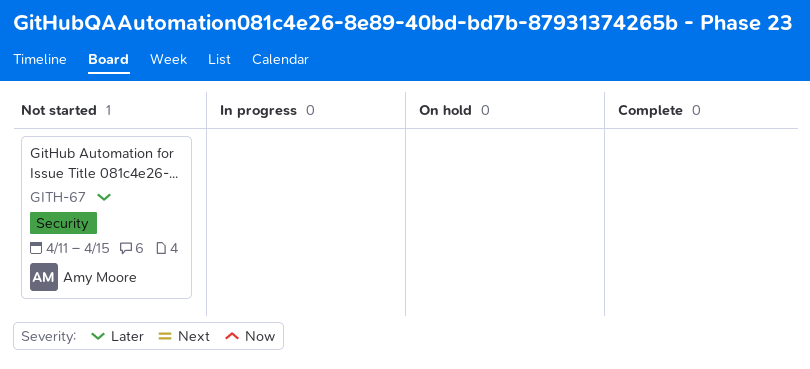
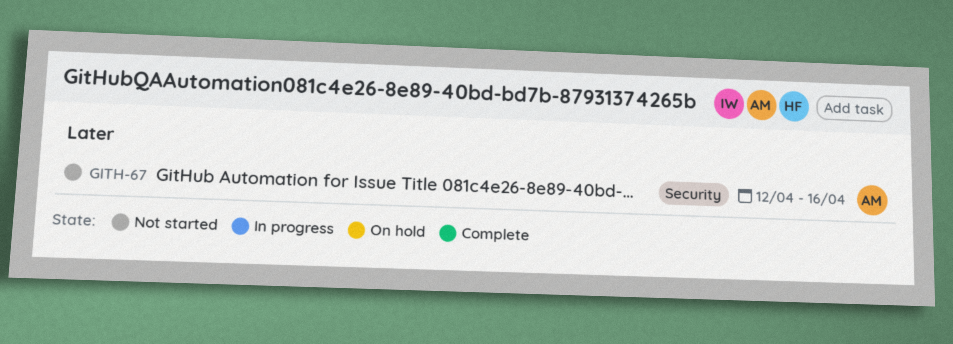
GITH-67, start: Apr 11 -> Apr 12
GITH-67, due: Apr 15 -> Apr 16

